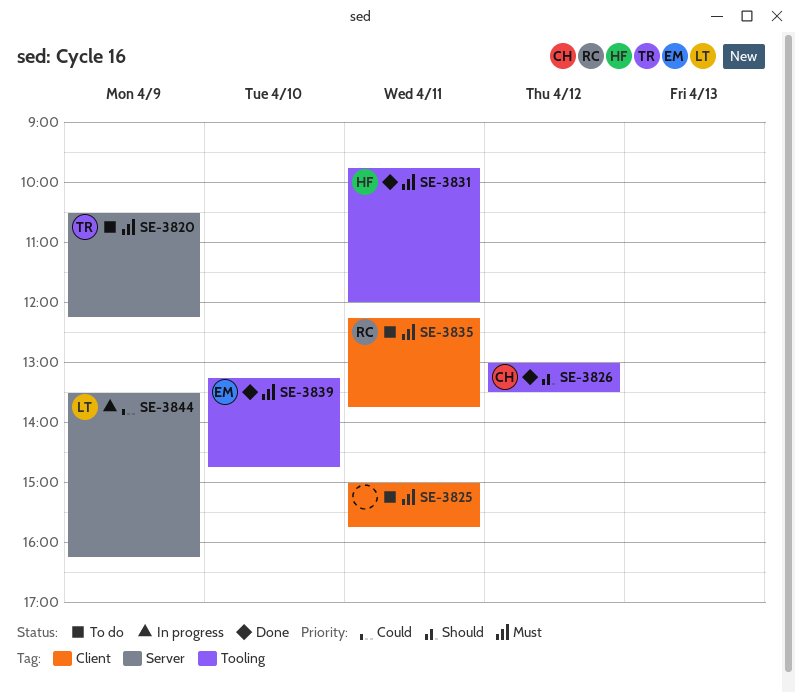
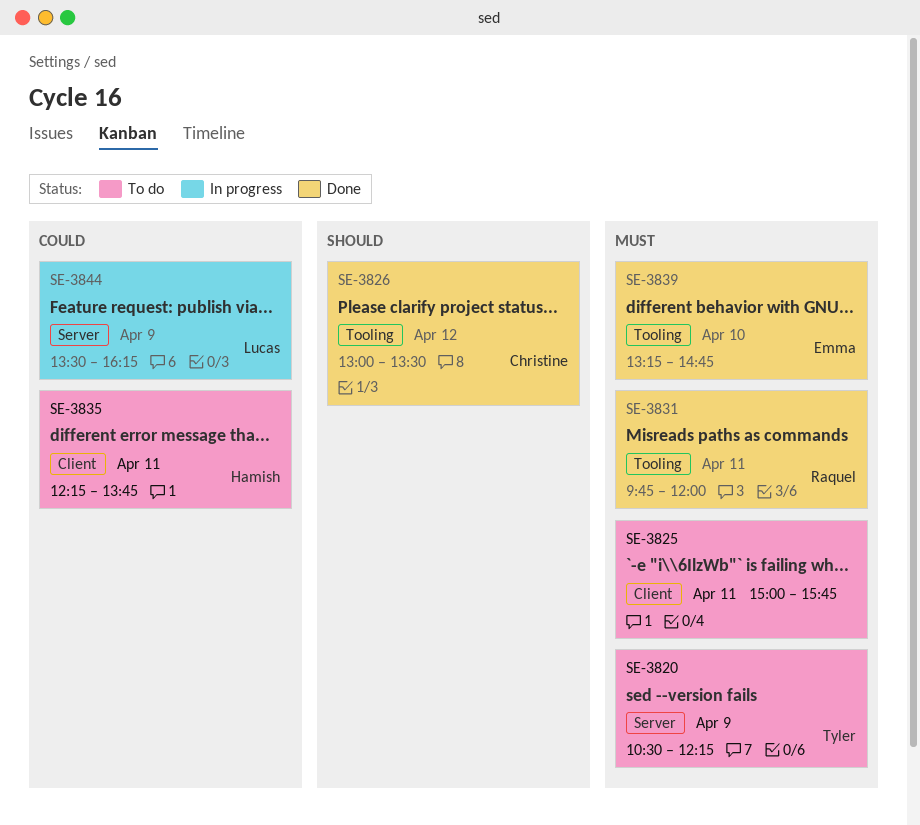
SE-3831, owner: Hamish -> Raquel
SE-3835, owner: Raquel -> Hamish
SE-3835, priority: Must -> Could

